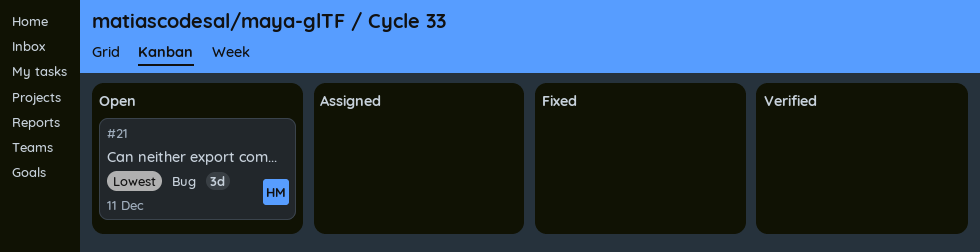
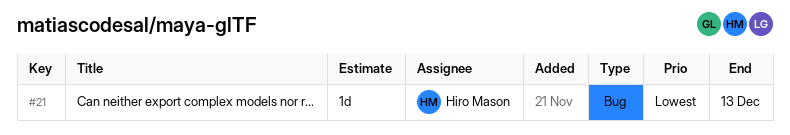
#21, estimate: 3d -> 1d
#21, due: Dec 11 -> Dec 13

